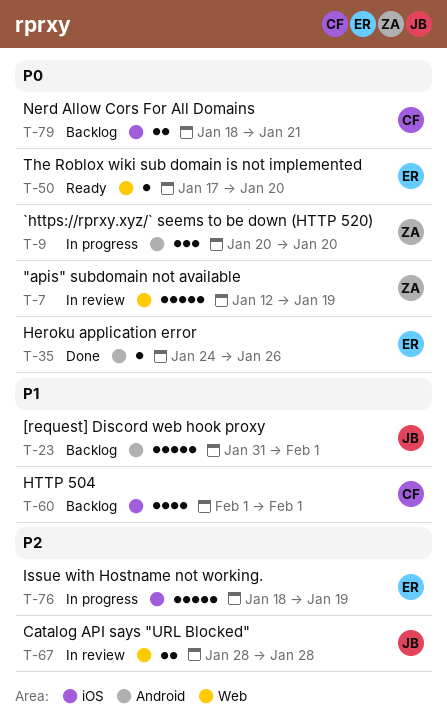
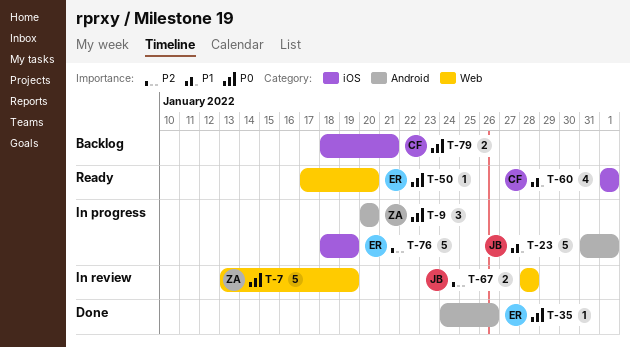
T-7, start: Jan 12 -> Jan 13
T-23, status: Backlog -> In progress
T-60, status: Backlog -> Ready

